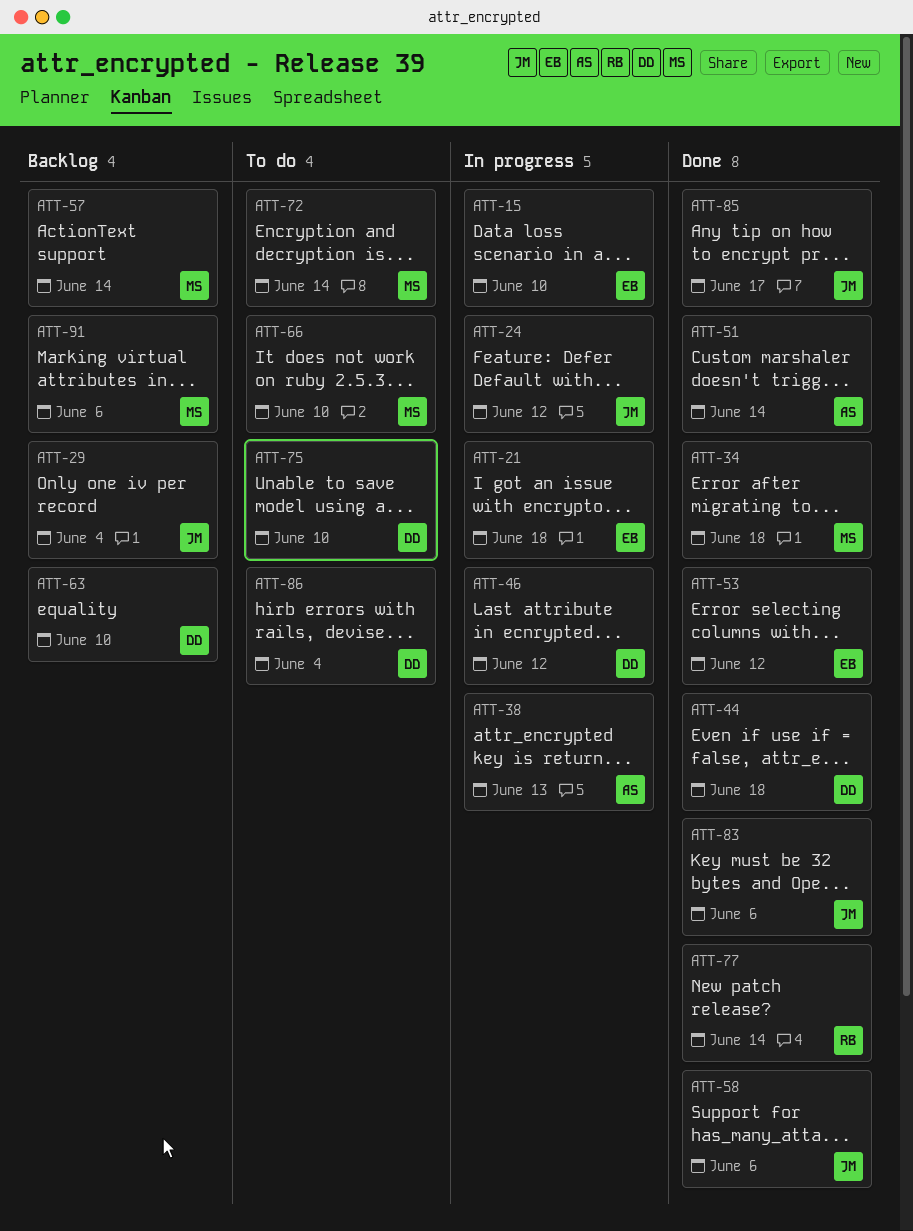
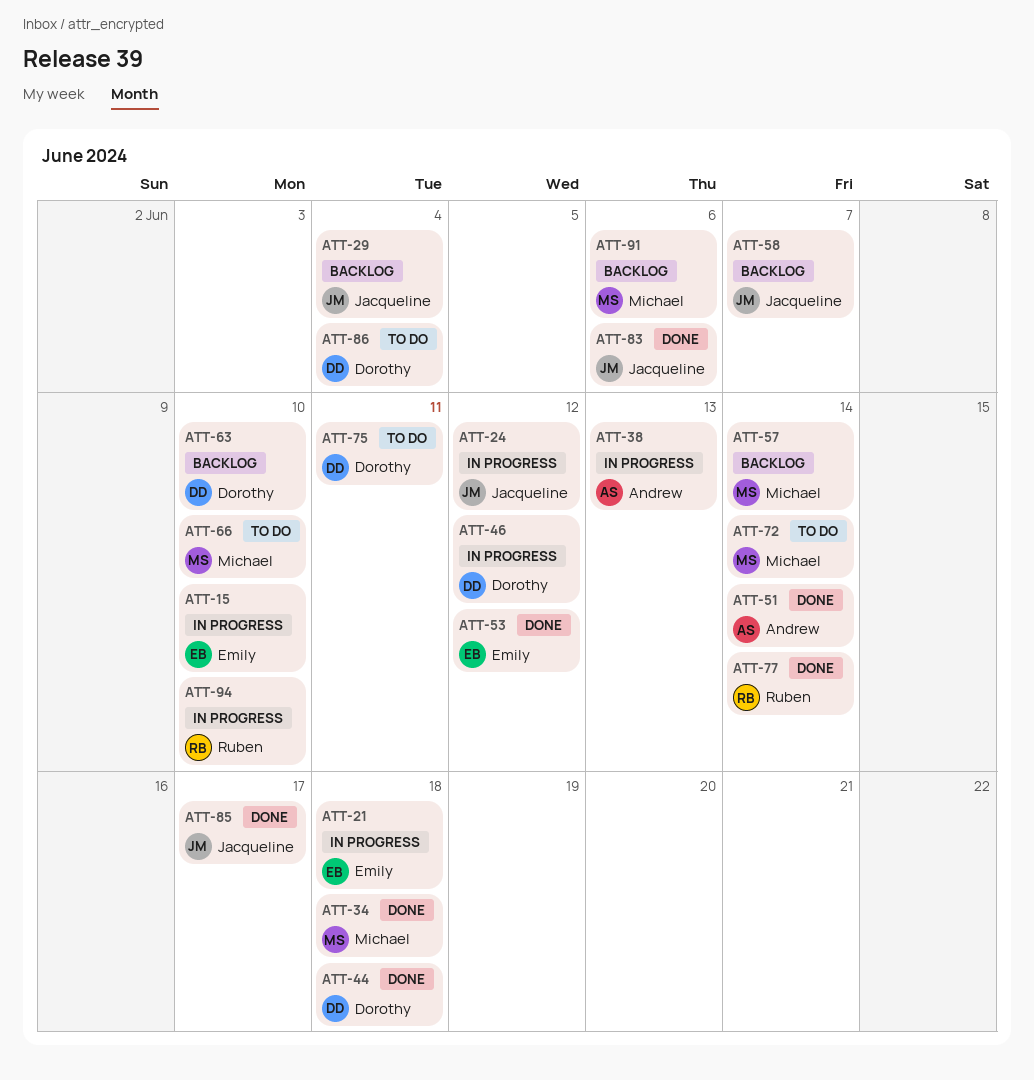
ATT-58, status: Done -> Backlog
ATT-58, due: Jun 6 -> Jun 7
ATT-75, due: Jun 10 -> Jun 11
ATT-94: none -> present

